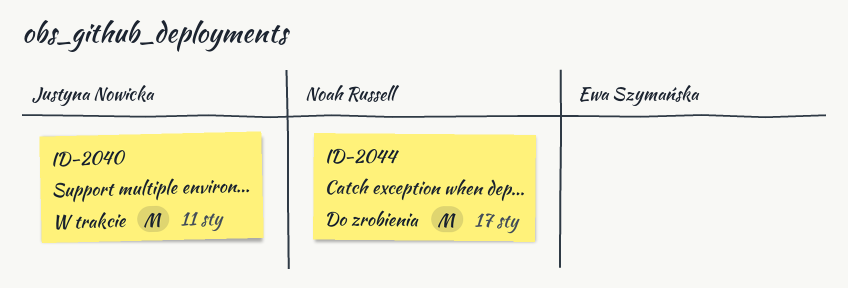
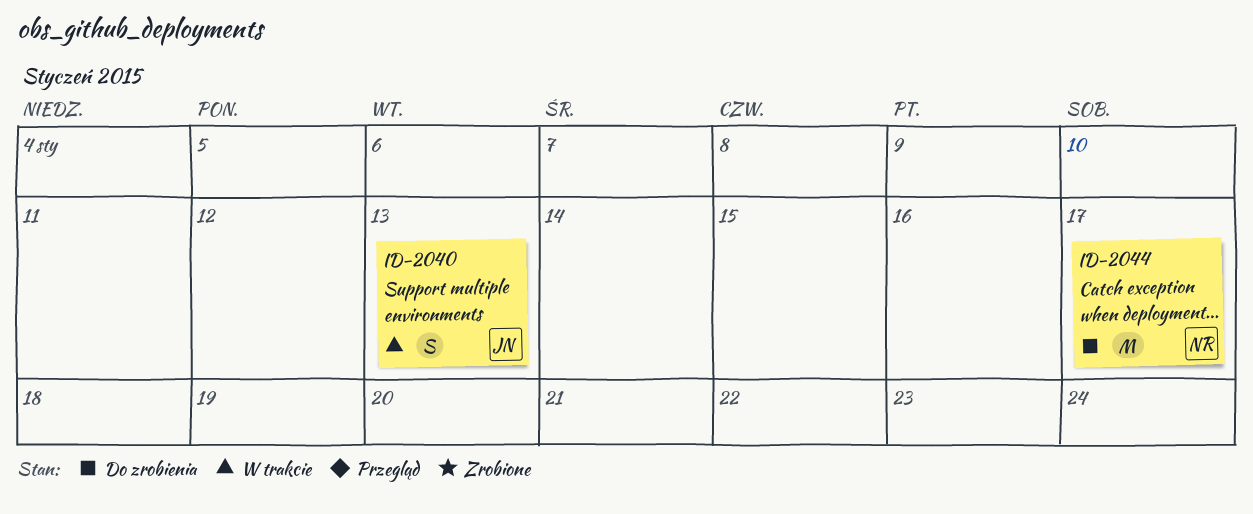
ID-2040, estimate: M -> S
ID-2040, due: Jan 11 -> Jan 13

